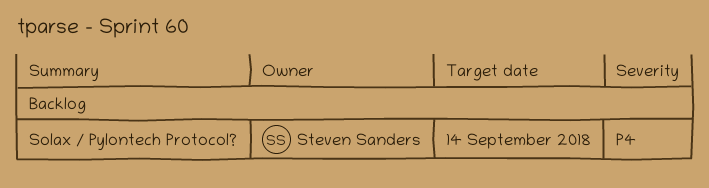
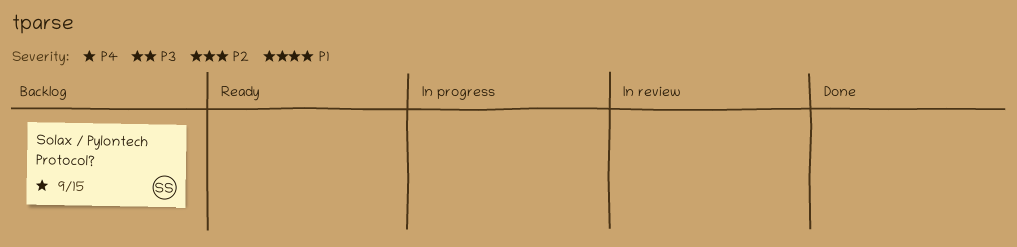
Solax / Pylontech Protocol?, due: Sep 14 -> Sep 15

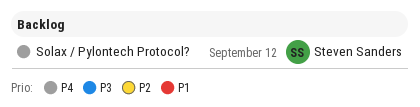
Solax / Pylontech Protocol?, due: Sep 15 -> Sep 12

